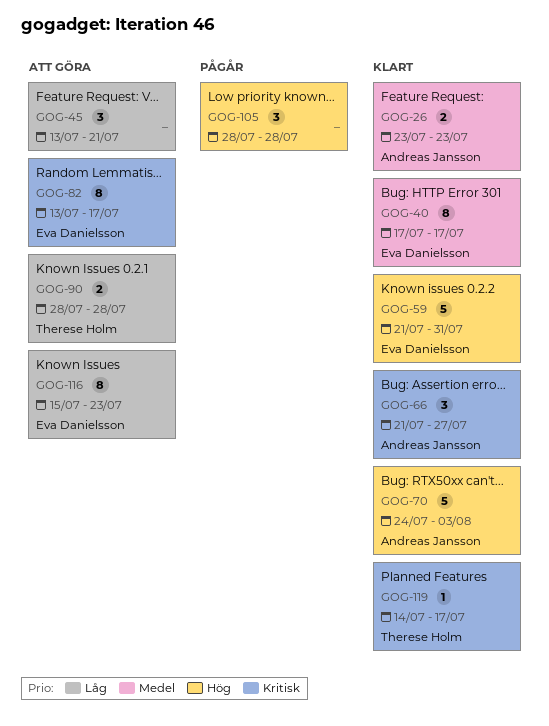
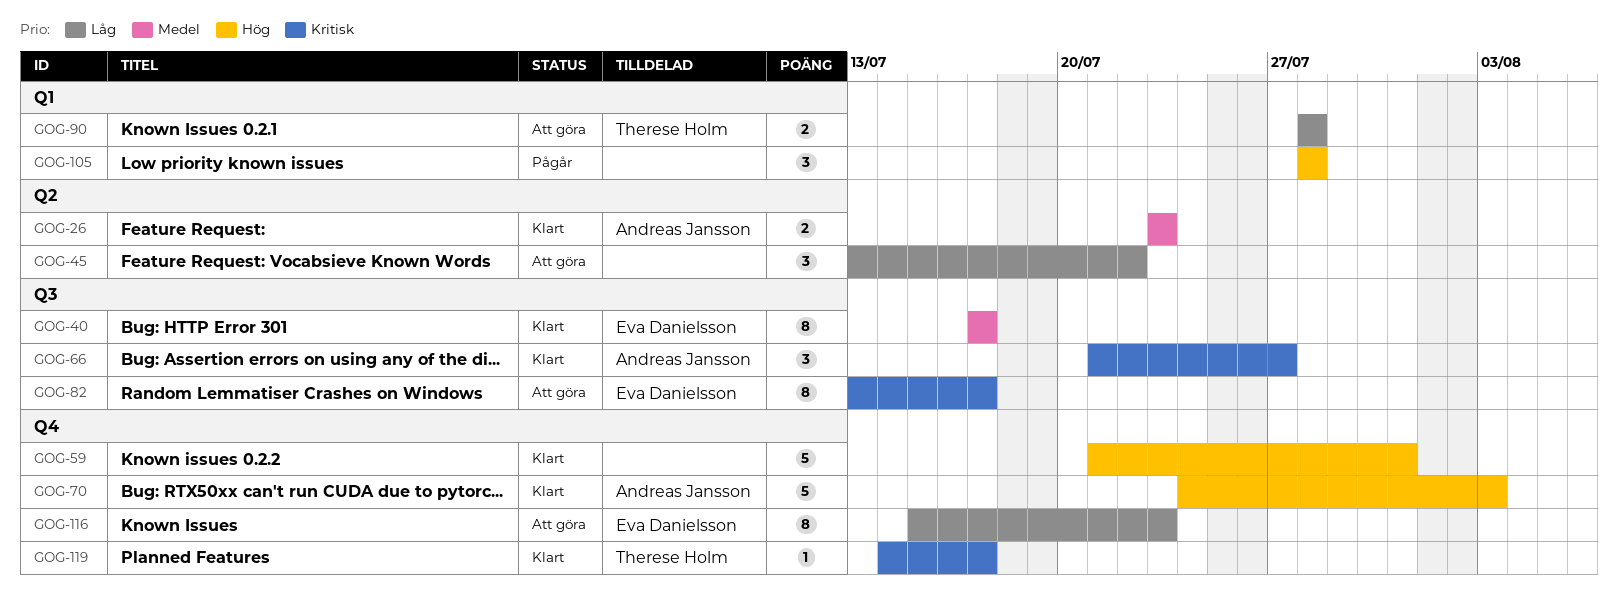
GOG-45, due: Jul 21 -> Jul 22
GOG-59, owner: Eva Danielsson -> none

